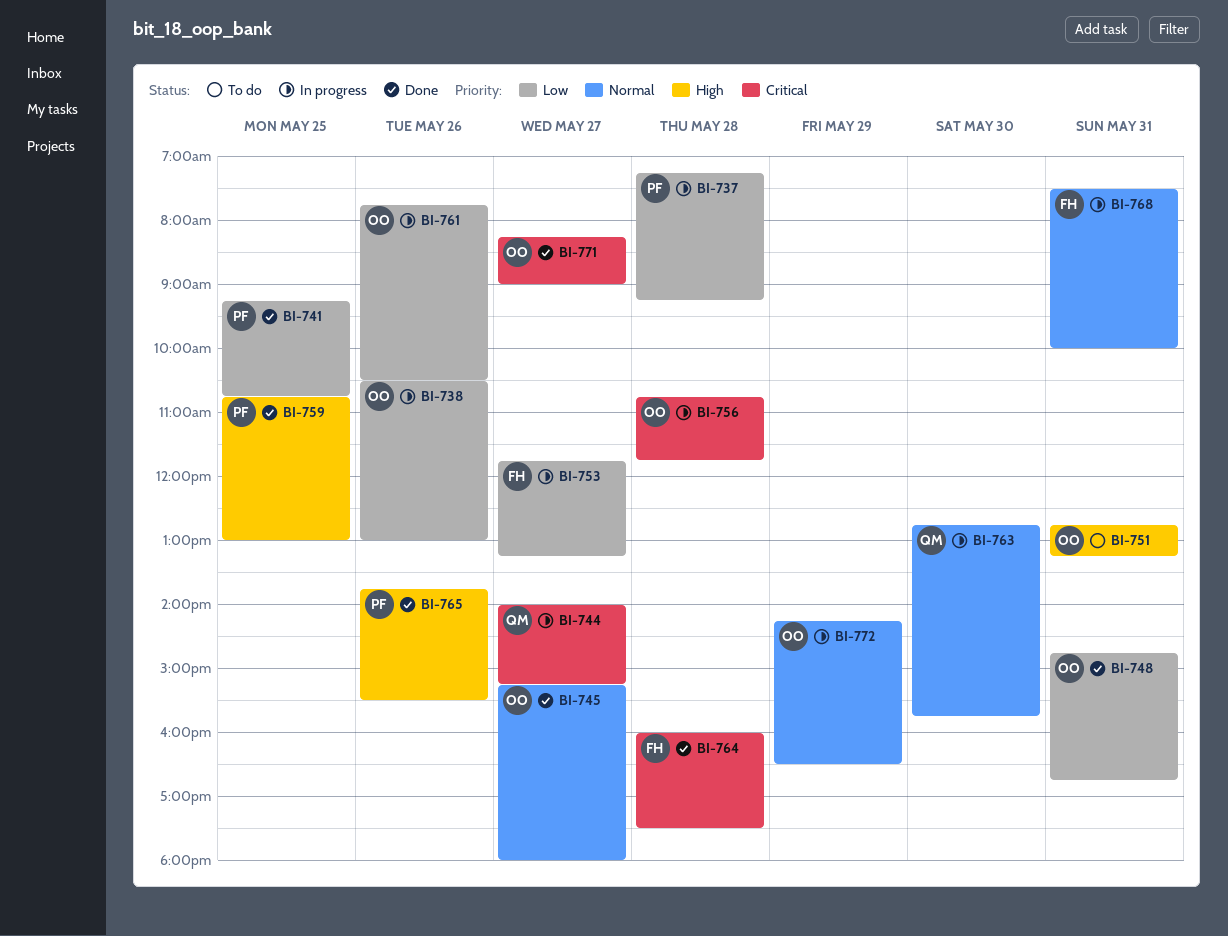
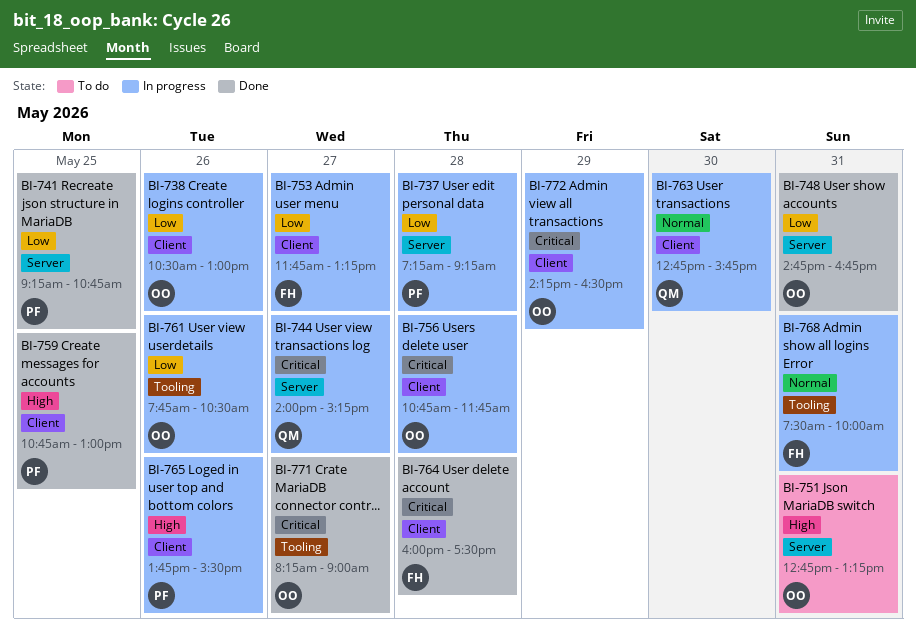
BI-745: present -> none
BI-765, status: Done -> In progress
BI-772, priority: Normal -> Critical

